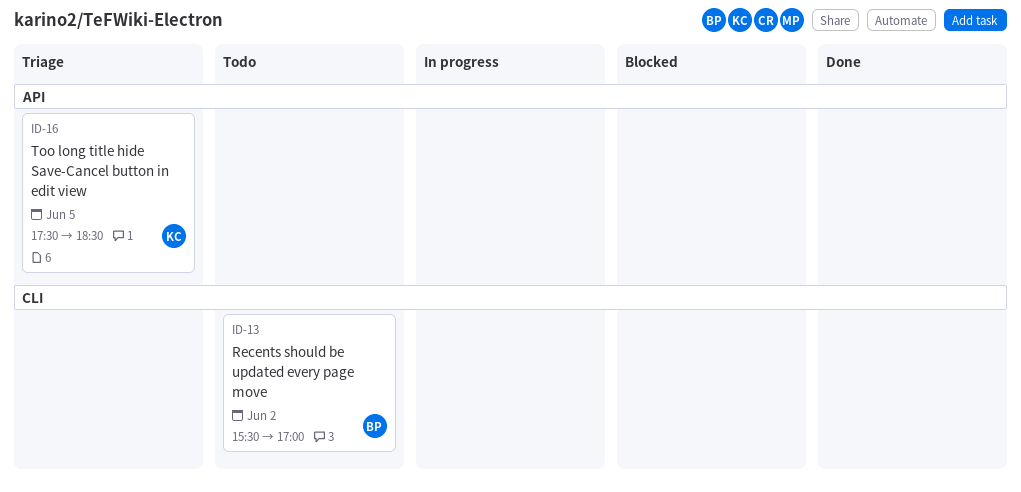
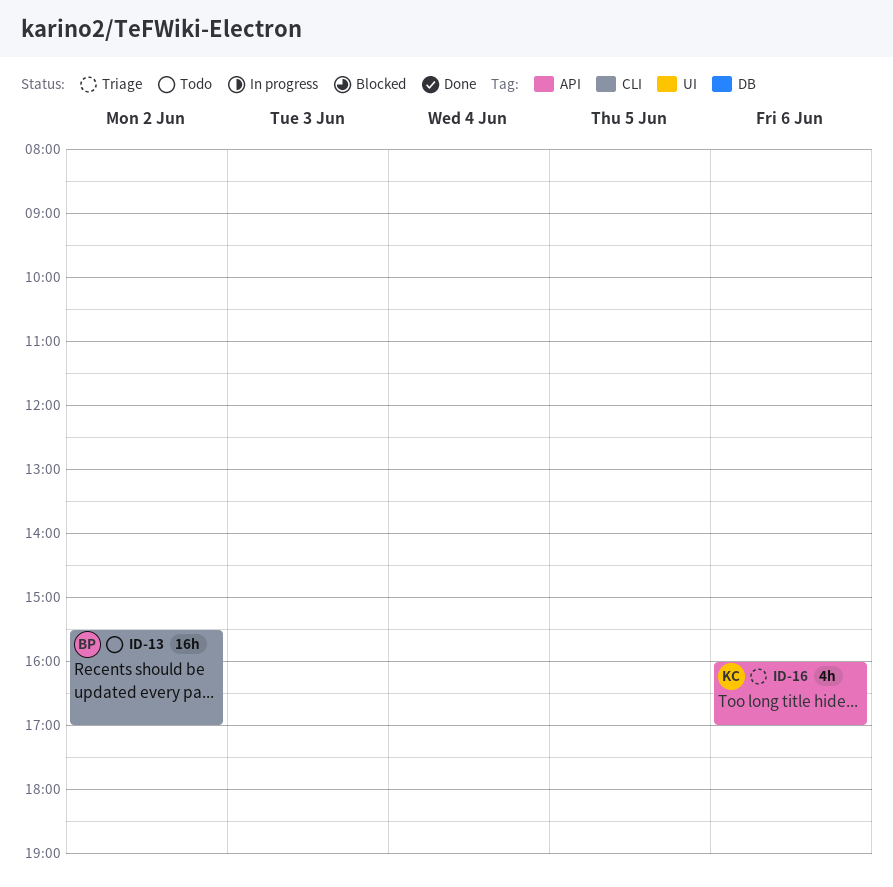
ID-16, day: Jun 5 -> Jun 6
ID-16, begins: 17:30 -> 16:00
ID-16, ends: 18:30 -> 17:00

